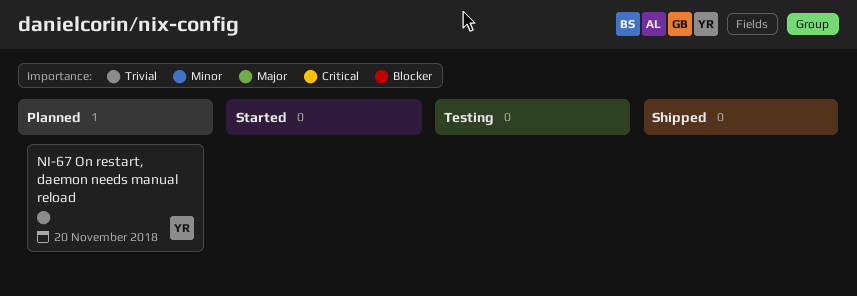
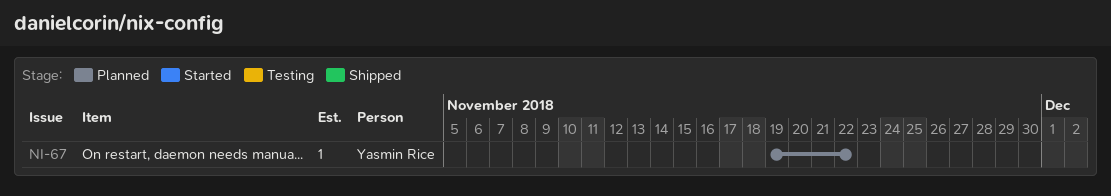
NI-67, due: Nov 20 -> Nov 22

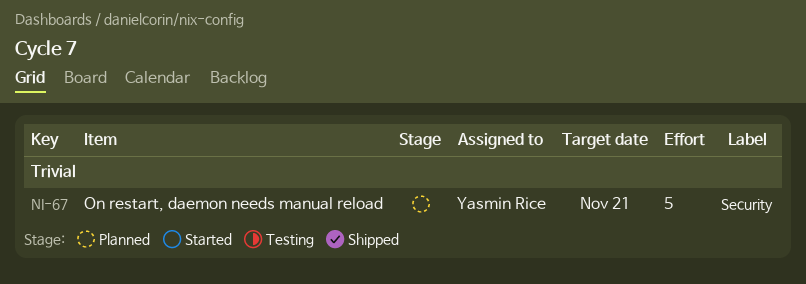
NI-67, estimate: 1 -> 5
NI-67, due: Nov 22 -> Nov 21

